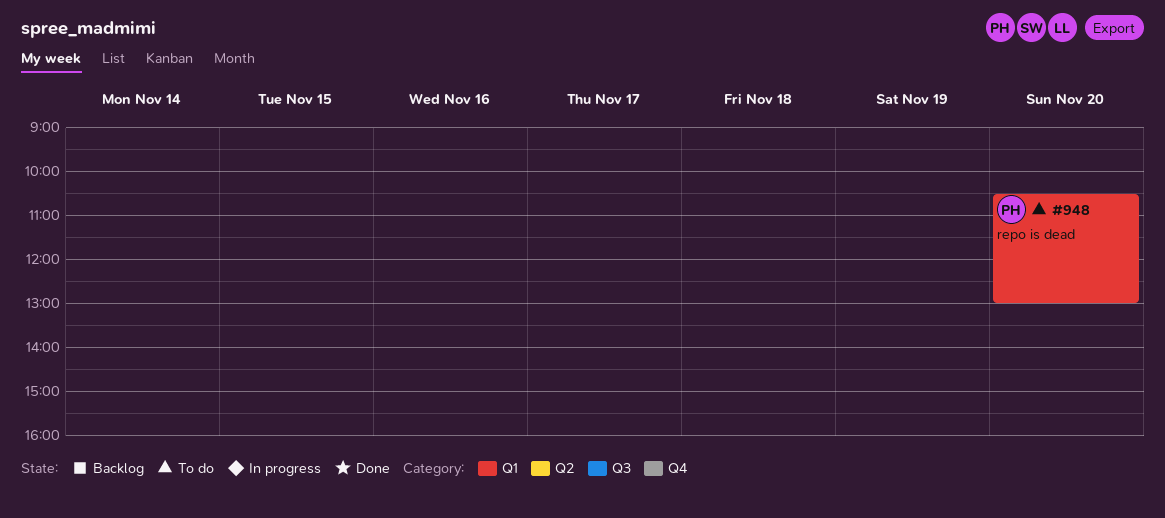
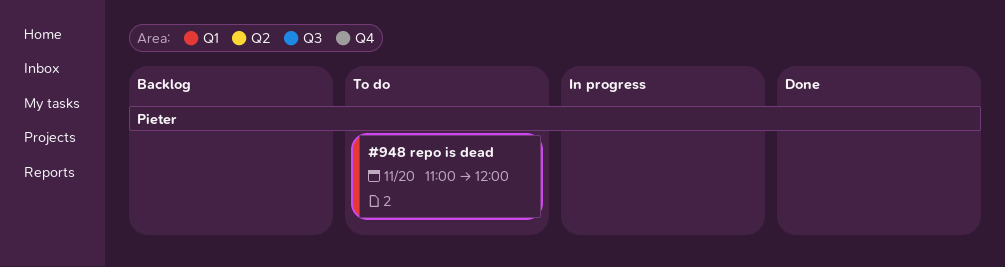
#948, begins: 10:30 -> 11:00
#948, ends: 13:00 -> 12:00

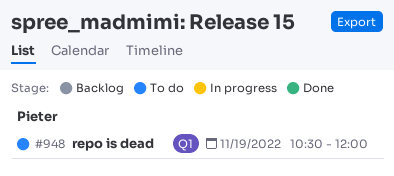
#948, day: Nov 20 -> Nov 19
#948, begins: 11:00 -> 10:30

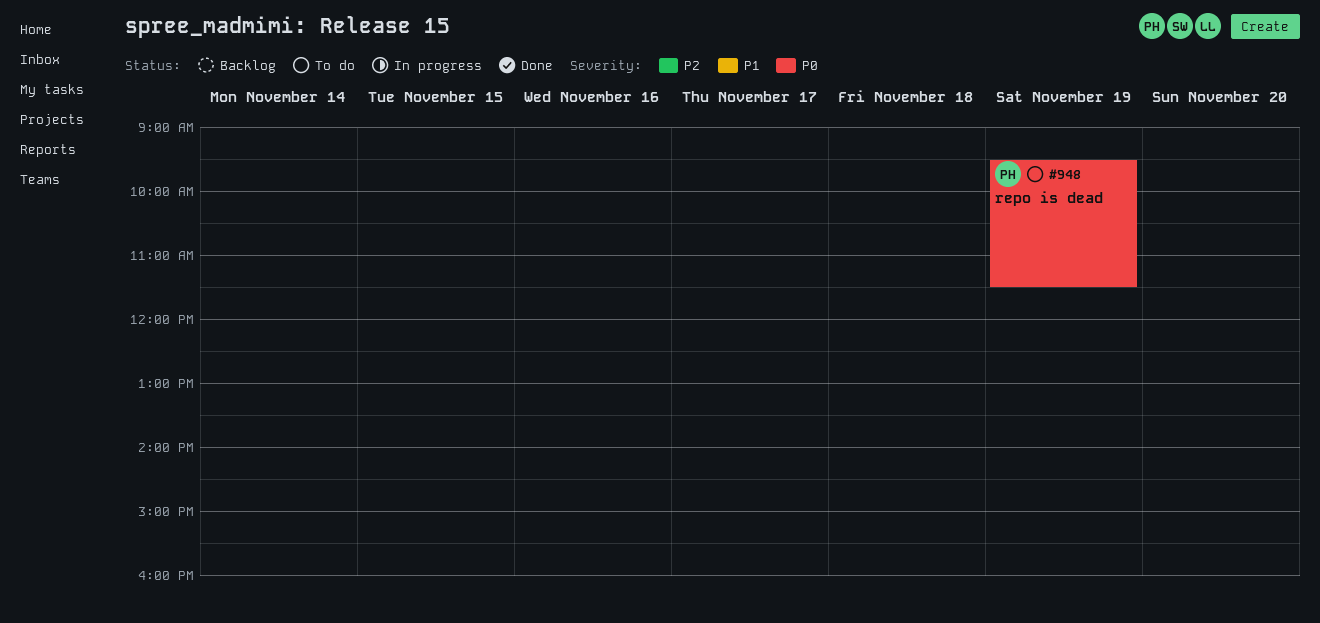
#948, begins: 10:30 -> 09:30
#948, ends: 12:00 -> 11:30

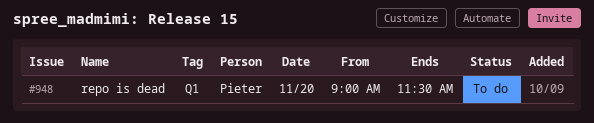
#948, day: Nov 19 -> Nov 20
#948, begins: 09:30 -> 09:00

